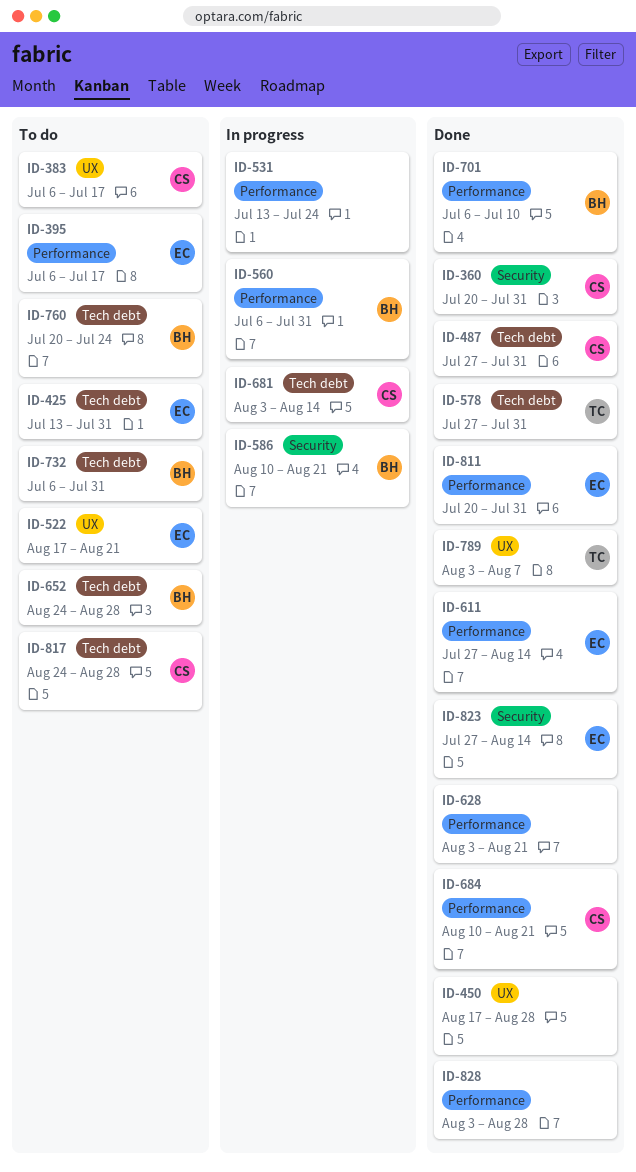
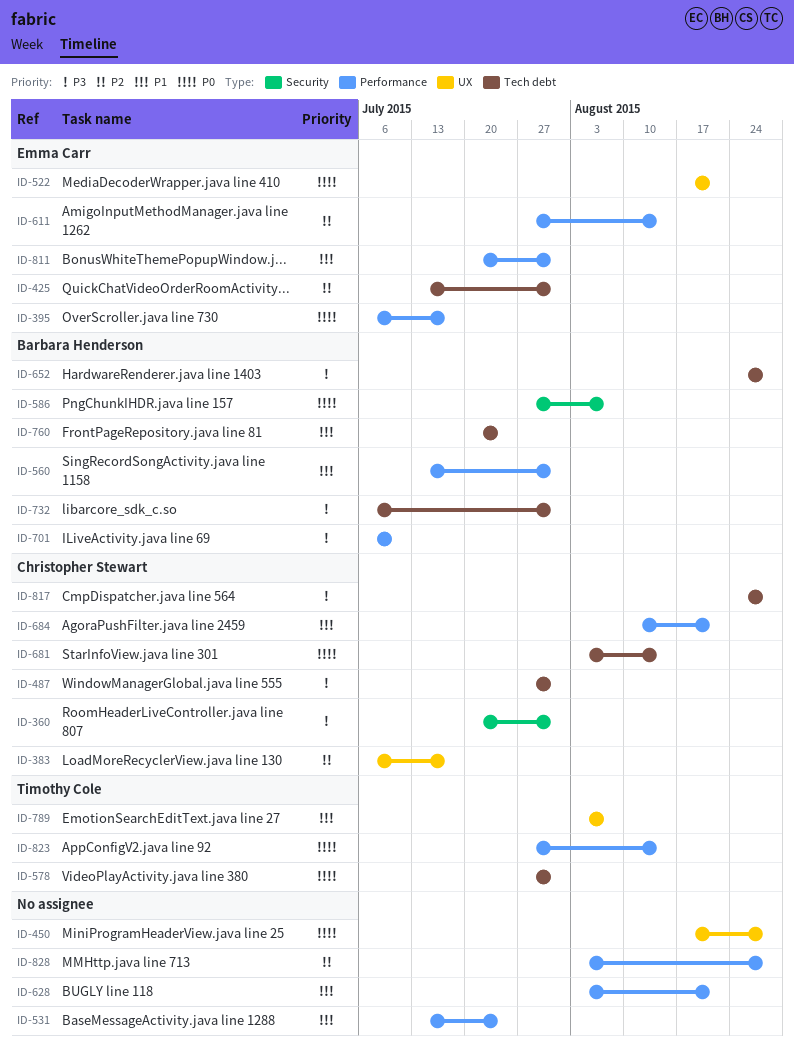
ID-560, start: Jul 6 -> Jul 13
ID-586, start: Aug 10 -> Jul 27
ID-586, due: Aug 21 -> Aug 7
ID-823, owner: Emma Carr -> Timothy Cole
ID-823, label: Security -> Performance

